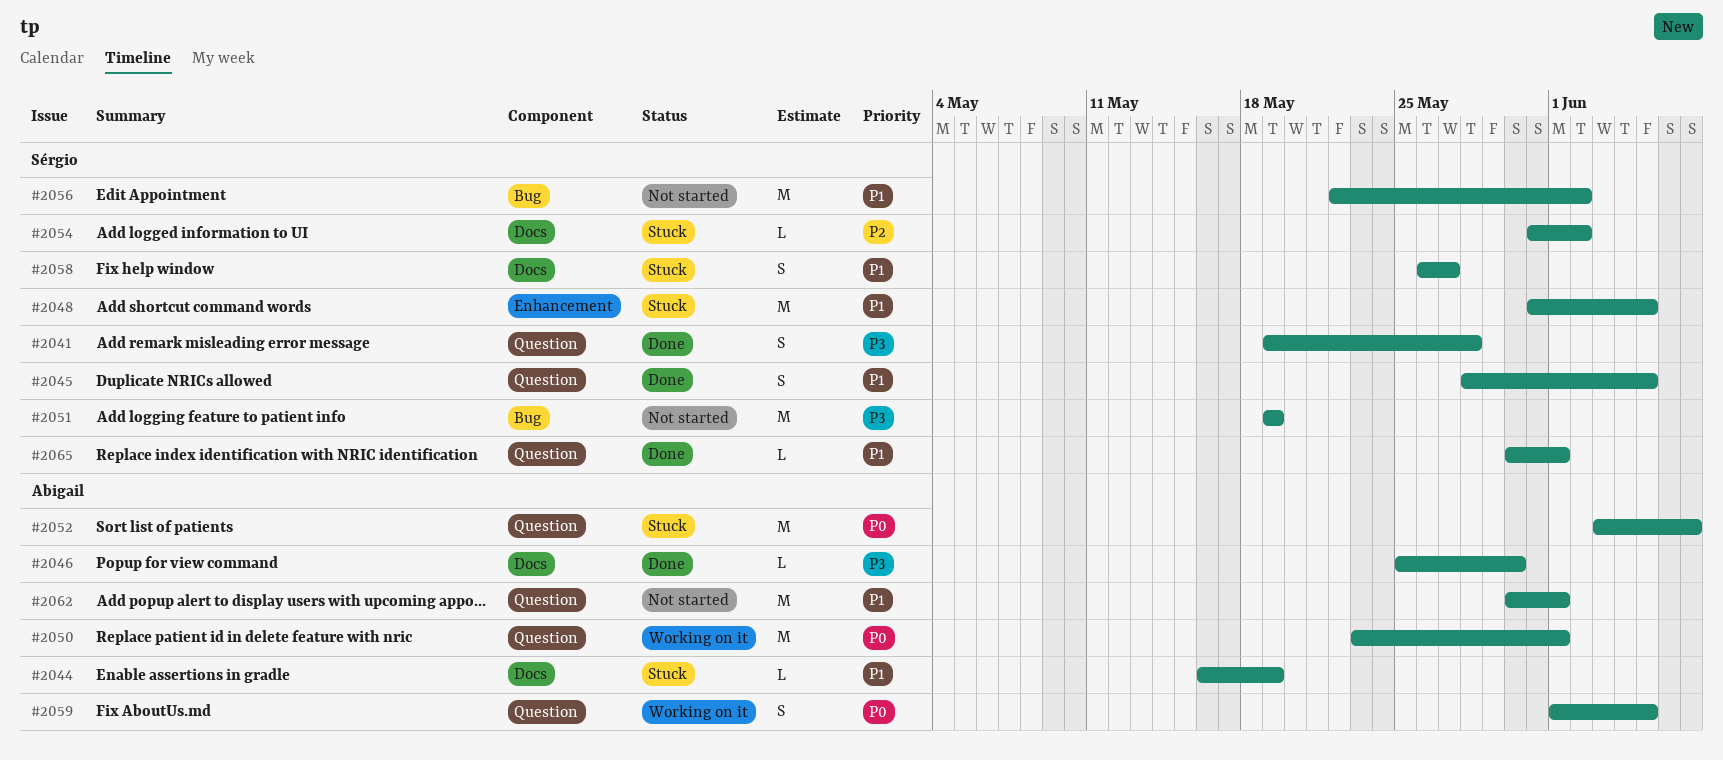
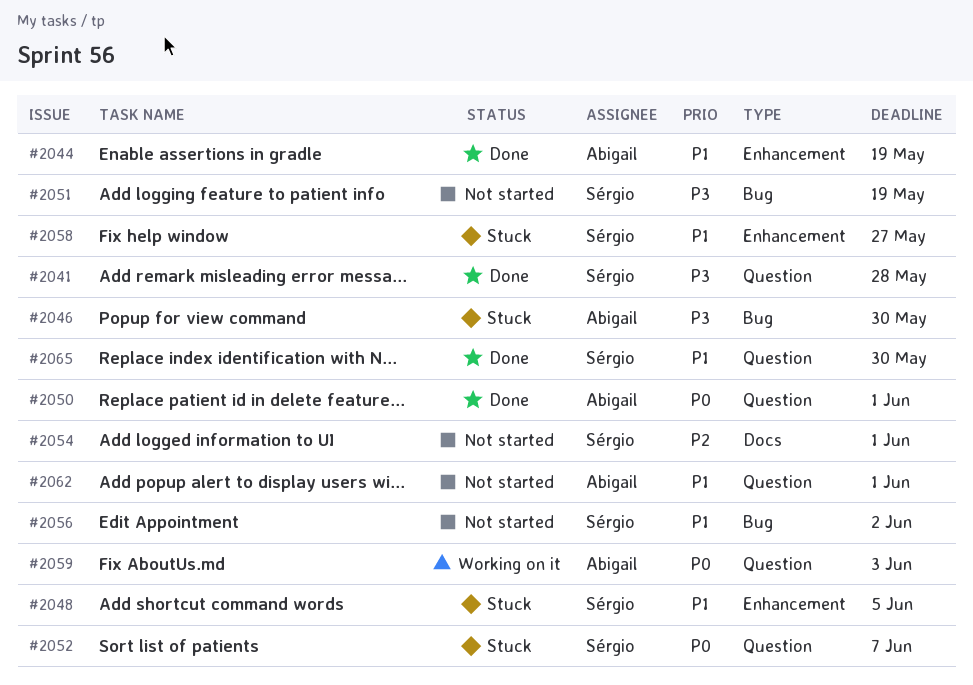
#2044, status: Stuck -> Done
#2044, label: Docs -> Enhancement
#2045: present -> none
#2046, status: Done -> Stuck
#2046, label: Docs -> Bug
#2050, status: Working on it -> Done
#2052, owner: Abigail -> Sérgio
#2054, status: Stuck -> Not started
#2054, due: Jun 2 -> Jun 1
#2058, label: Docs -> Enhancement
#2059, due: Jun 5 -> Jun 3
#2065, due: Jun 1 -> May 30

